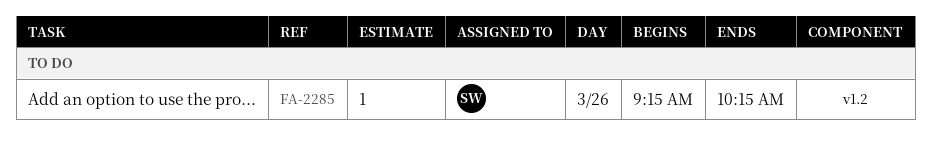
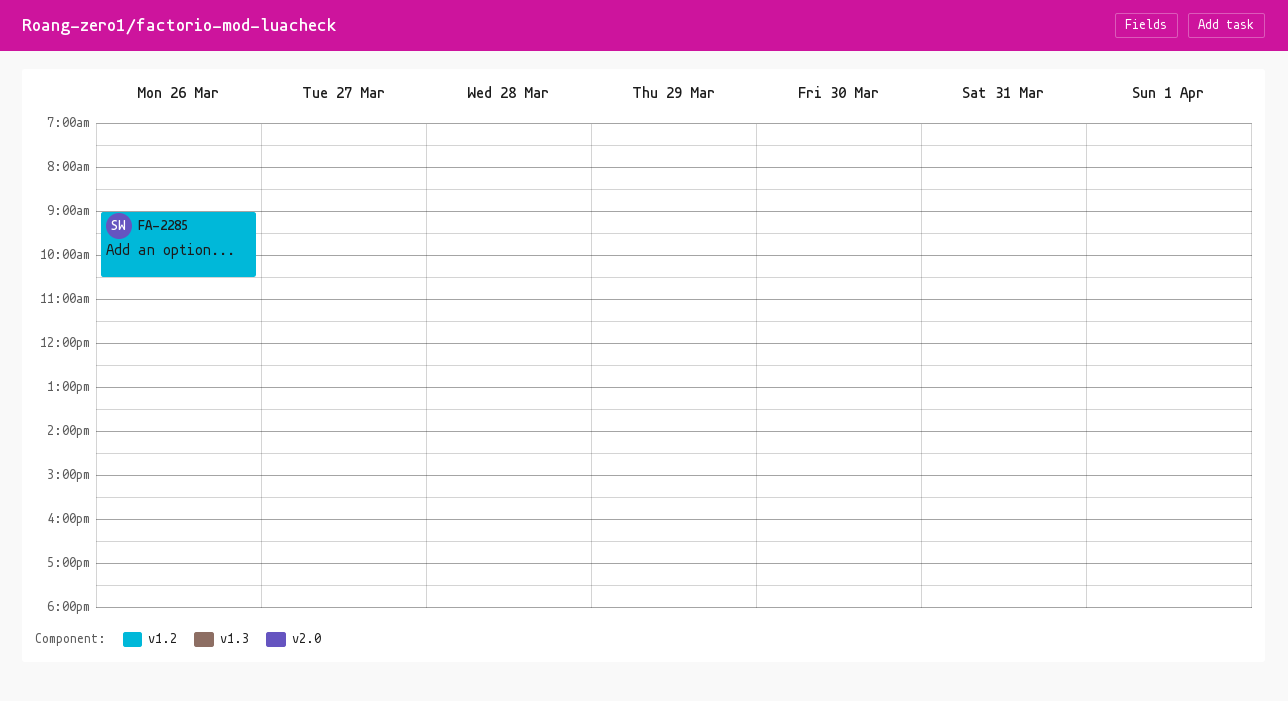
FA-2285, begins: 09:15 -> 09:00
FA-2285, ends: 10:15 -> 10:30

